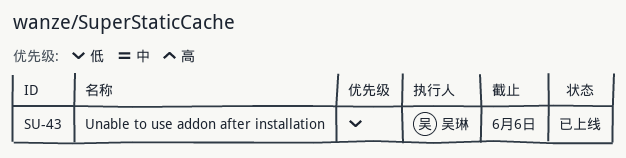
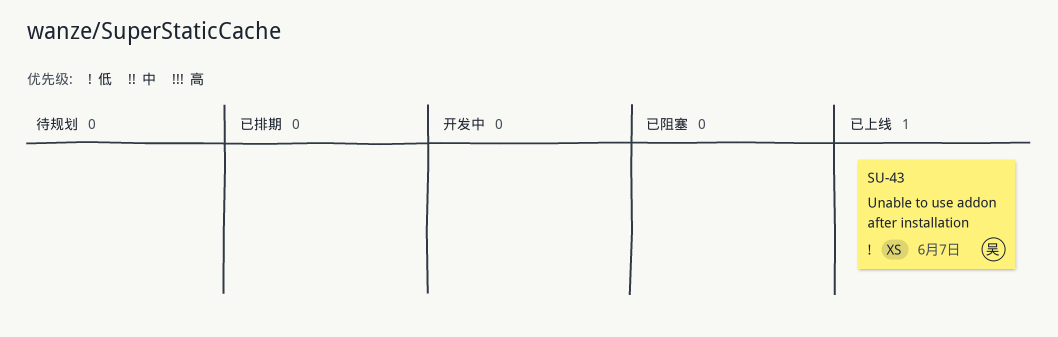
SU-43, due: Jun 6 -> Jun 7

